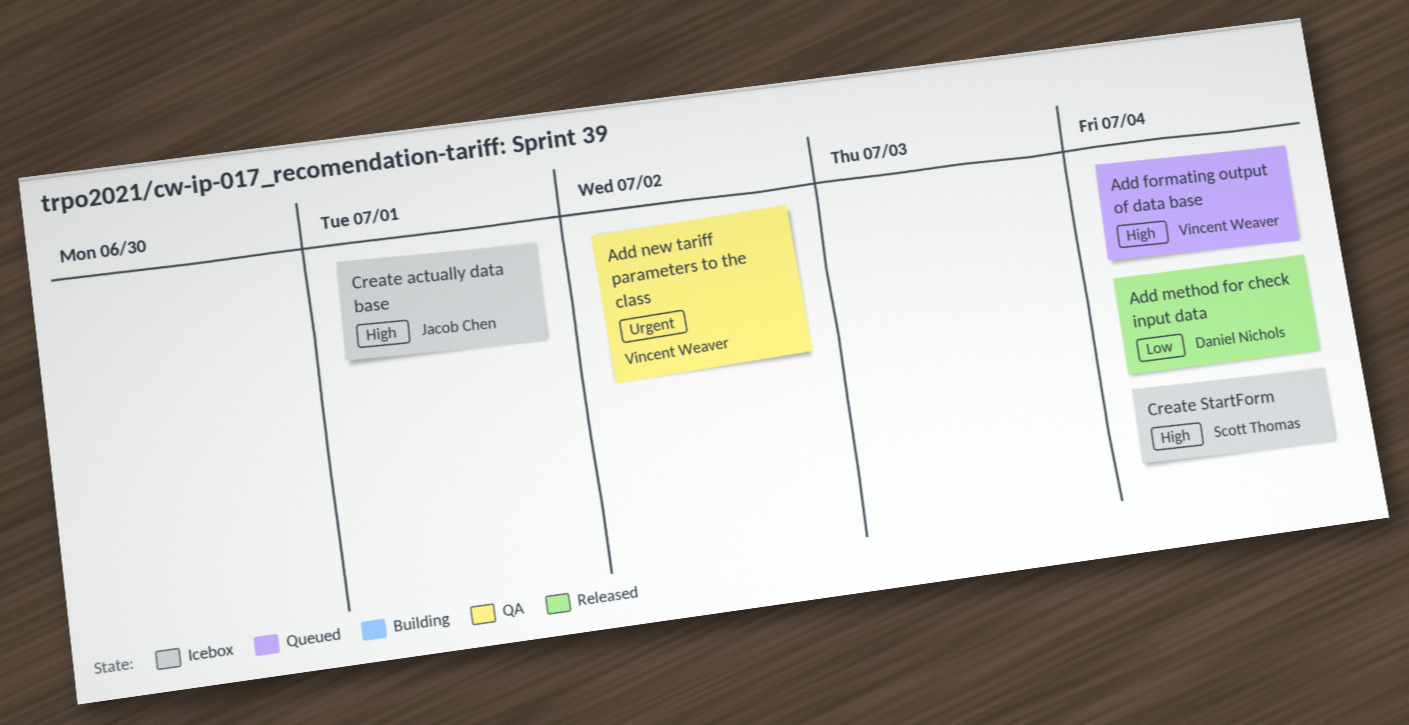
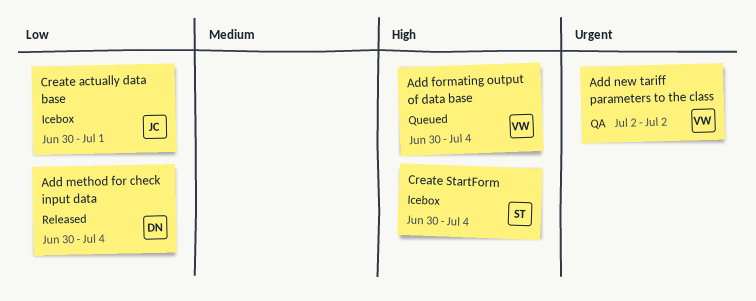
Create actually data base, priority: High -> Low

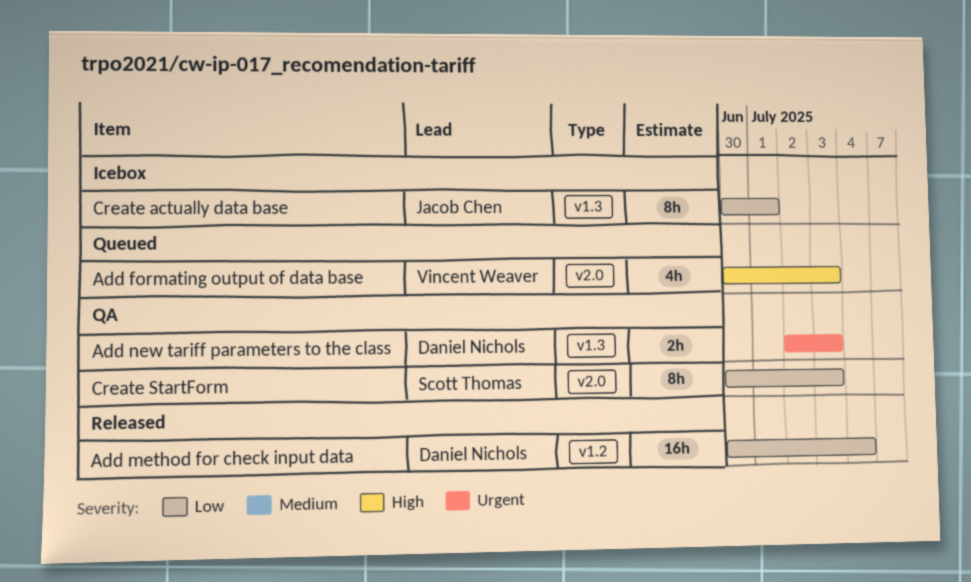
Add formating output of data base, due: Jul 4 -> Jul 3
Add new tariff parameters to the class, owner: Vincent Weaver -> Daniel Nichols
Add new tariff parameters to the class, due: Jul 2 -> Jul 3
Create StartForm, status: Icebox -> QA
Create StartForm, priority: High -> Low
Create StartForm, due: Jul 4 -> Jul 3

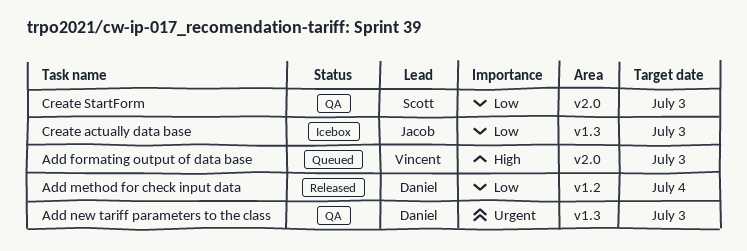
Create actually data base, due: Jul 1 -> Jul 3

